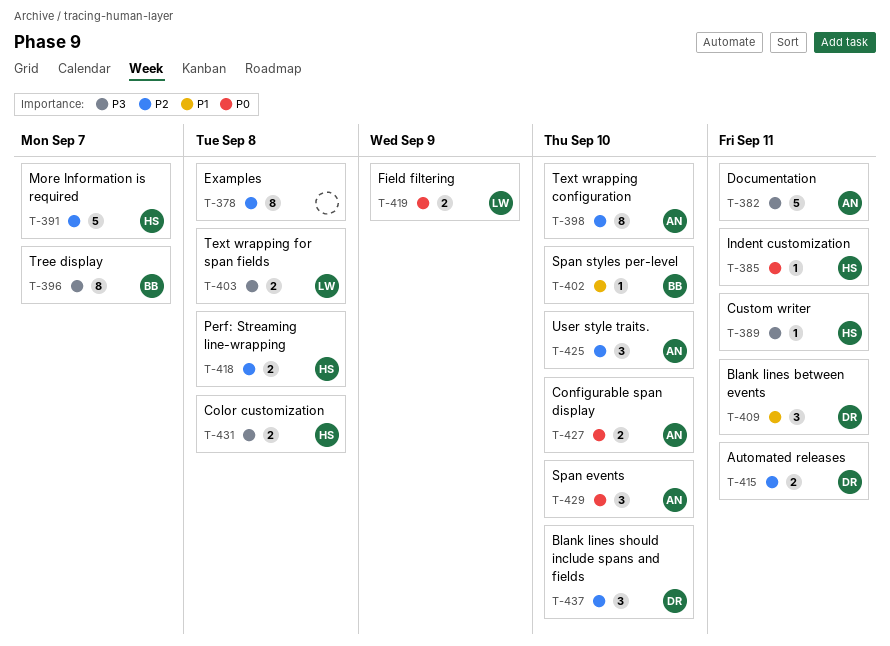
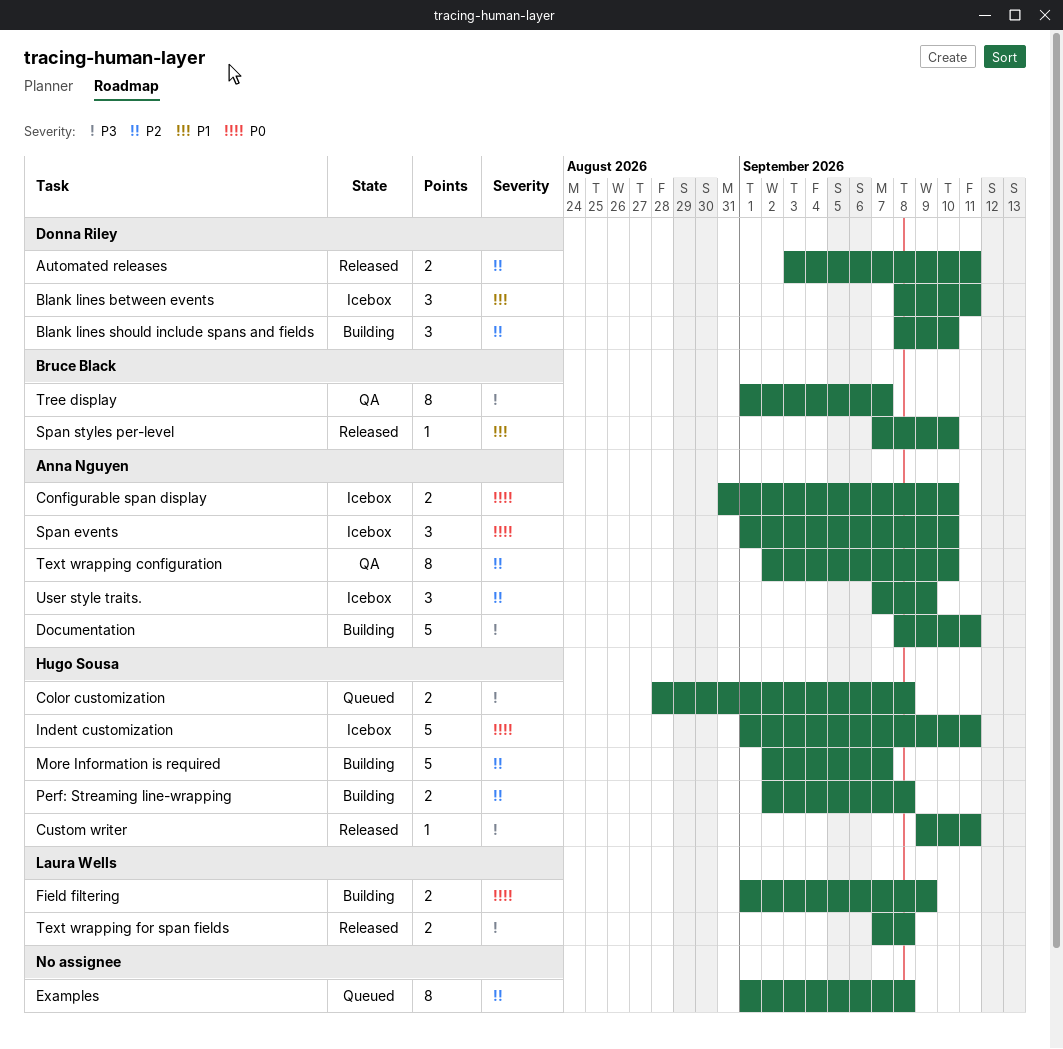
Indent customization, estimate: 1 -> 5
User style traits., due: Sep 10 -> Sep 9

